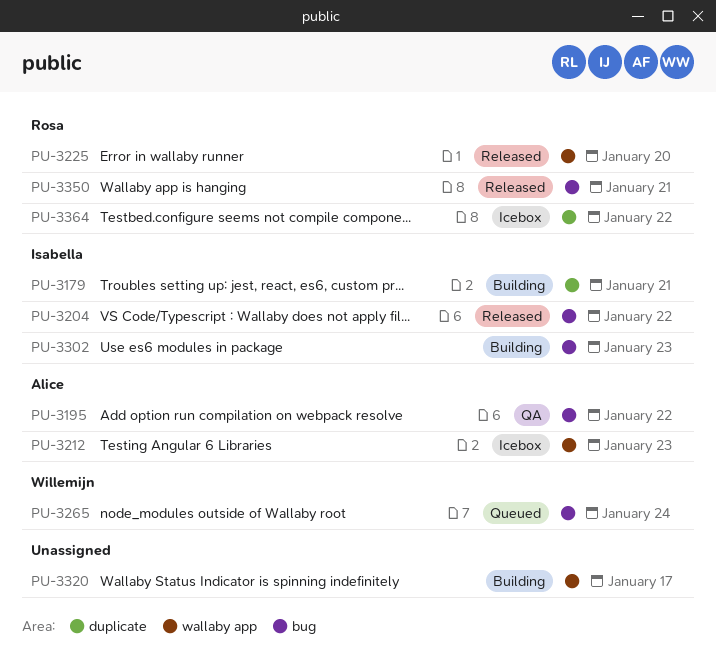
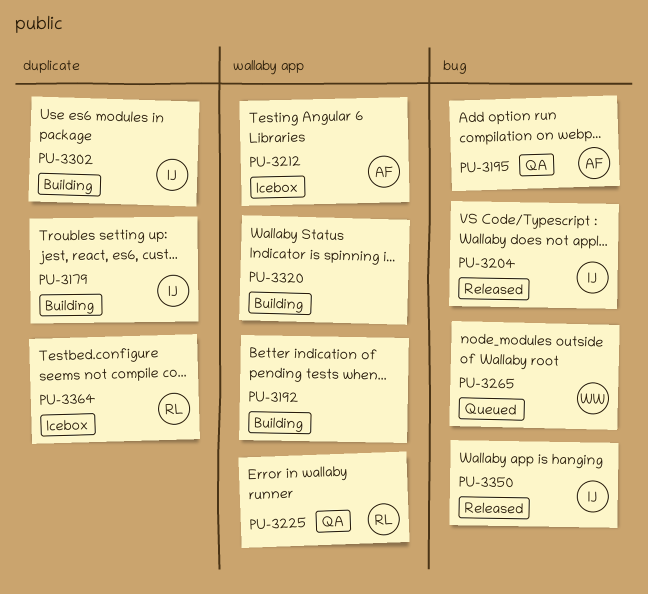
PU-3192: none -> present
PU-3225, status: Released -> QA
PU-3302, label: bug -> duplicate
PU-3350, owner: Rosa -> Isabella

